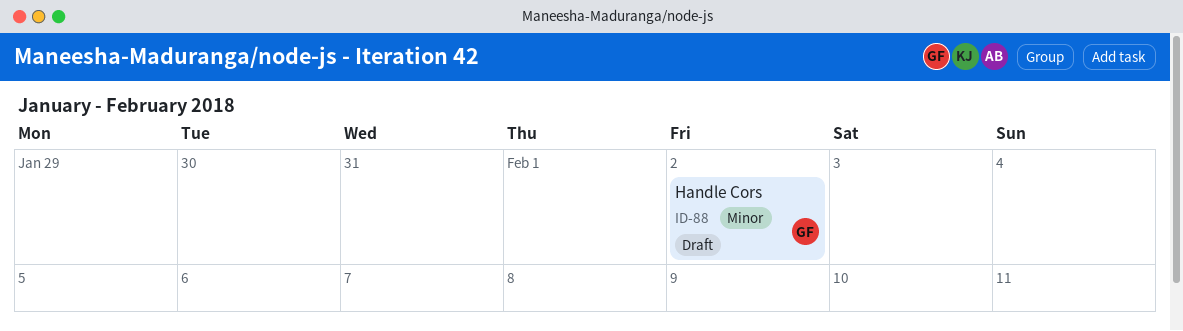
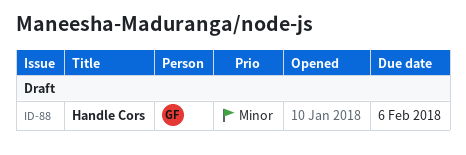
ID-88, due: Feb 2 -> Feb 6

